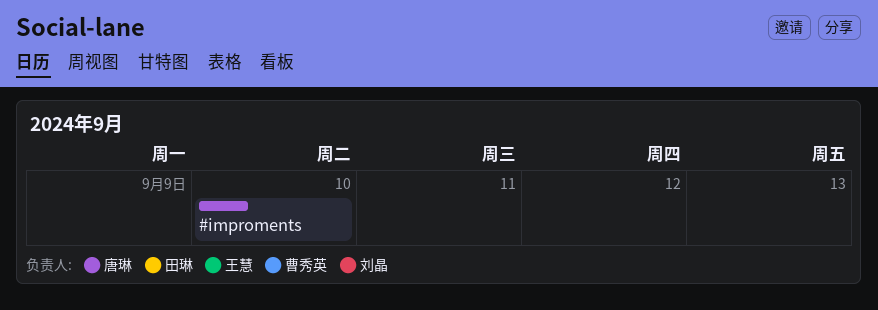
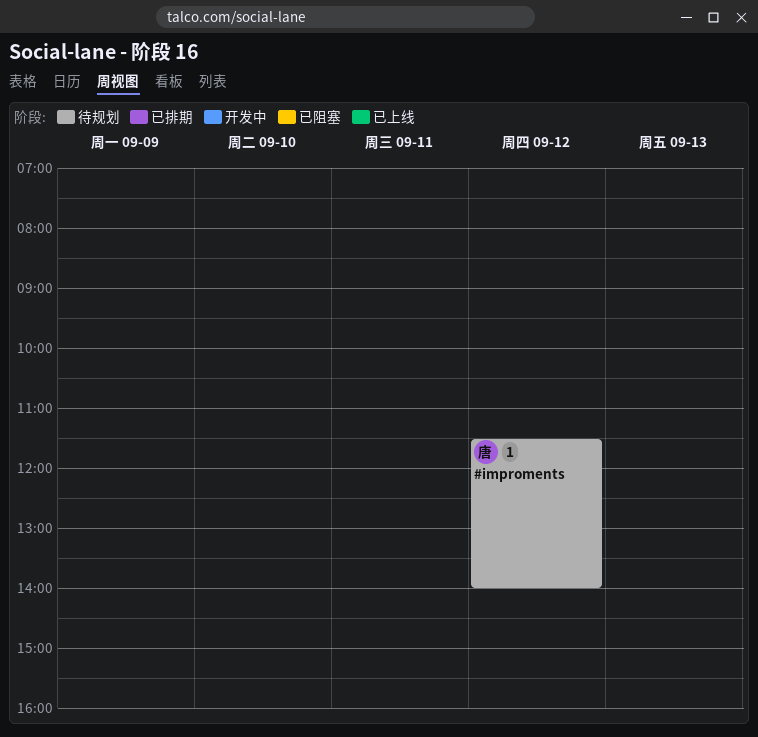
#improments, day: Sep 10 -> Sep 12

